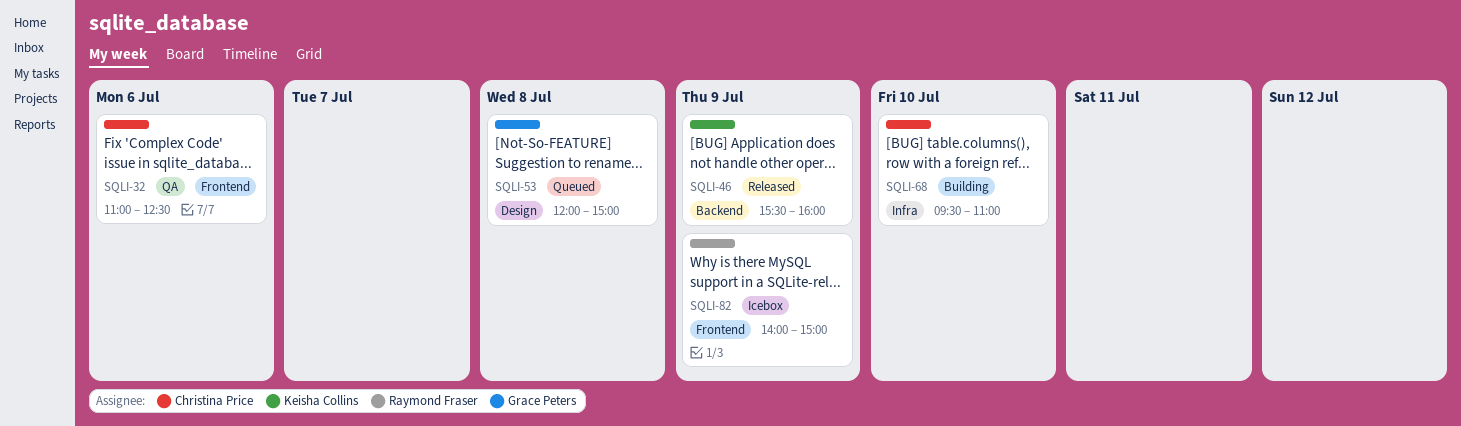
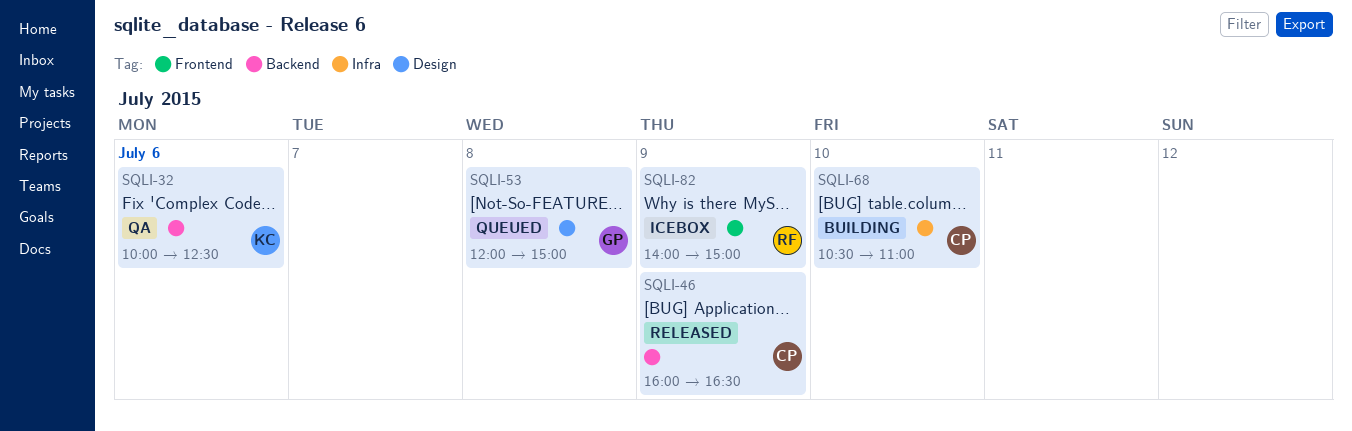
SQLI-32, owner: Christina Price -> Keisha Collins
SQLI-32, label: Frontend -> Backend
SQLI-32, begins: 11:00 -> 10:00
SQLI-46, owner: Keisha Collins -> Christina Price
SQLI-46, begins: 15:30 -> 16:00
SQLI-46, ends: 16:00 -> 16:30
SQLI-68, begins: 09:30 -> 10:30

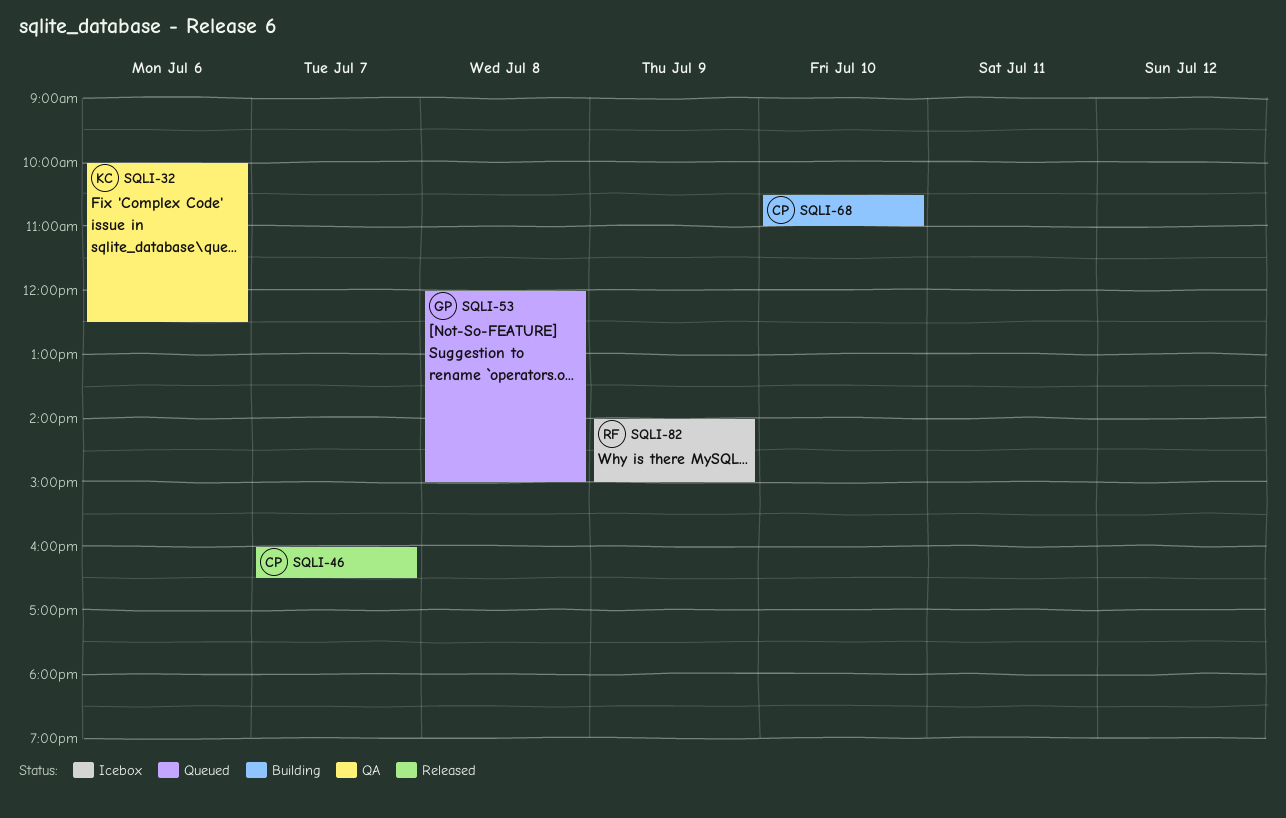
SQLI-46, day: Jul 9 -> Jul 7

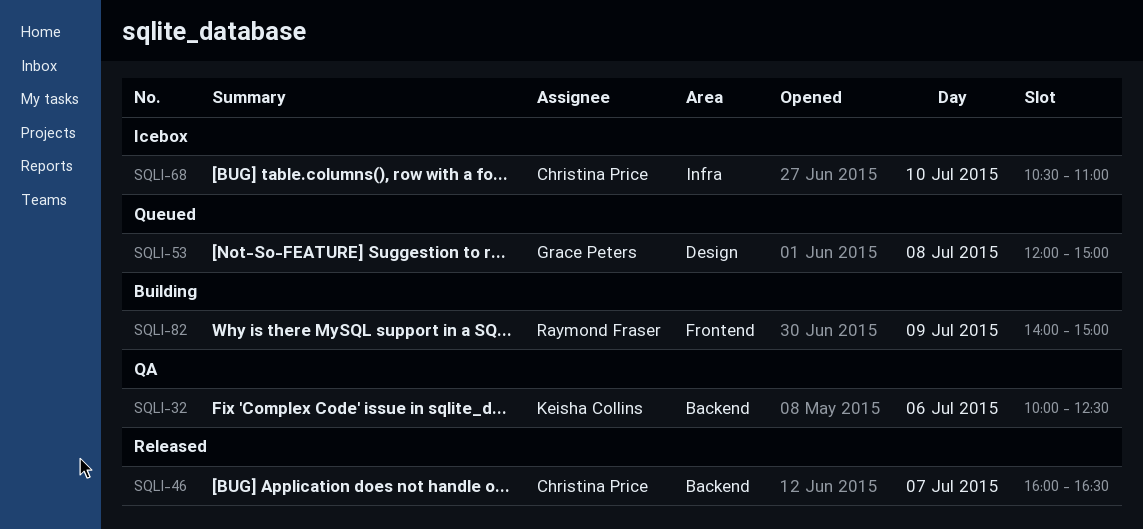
SQLI-68, status: Building -> Icebox
SQLI-82, status: Icebox -> Building

